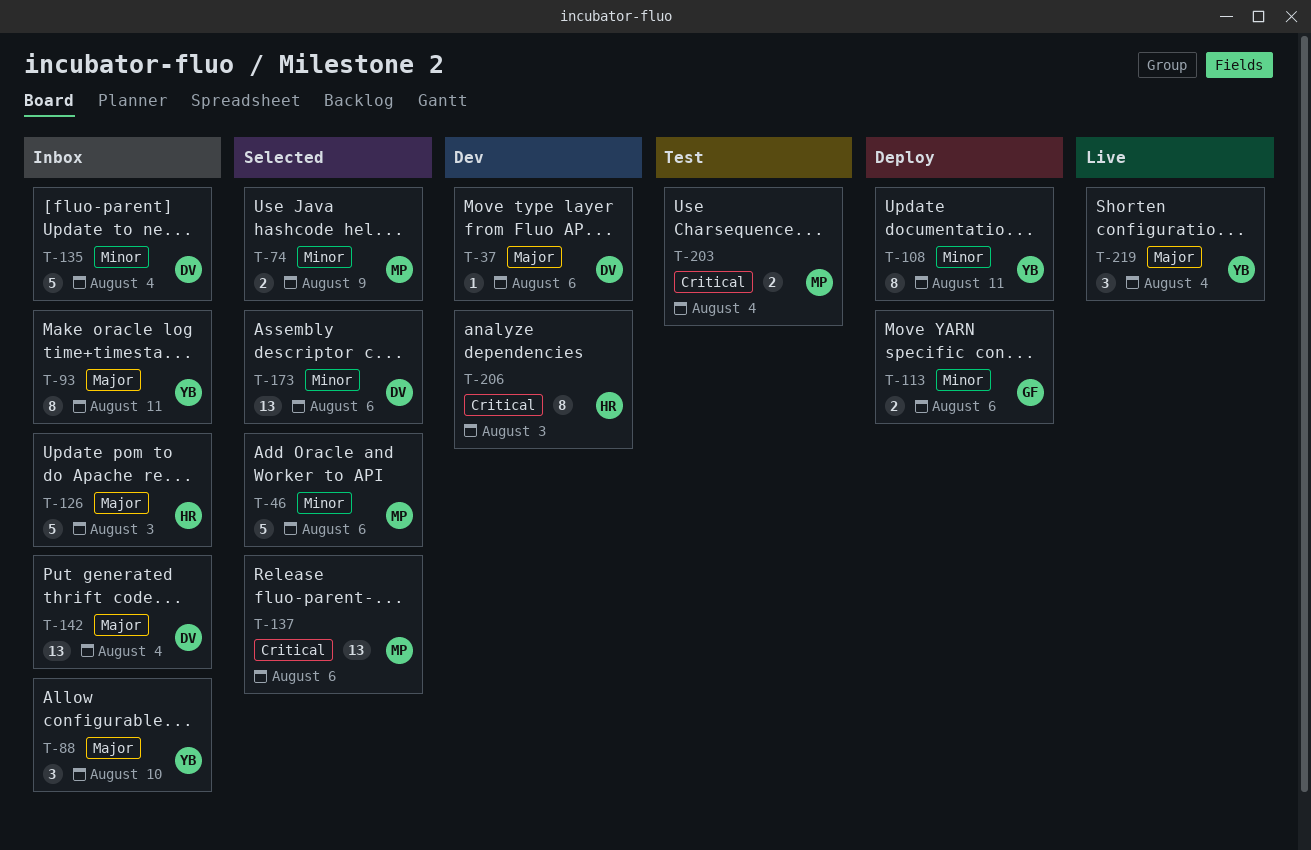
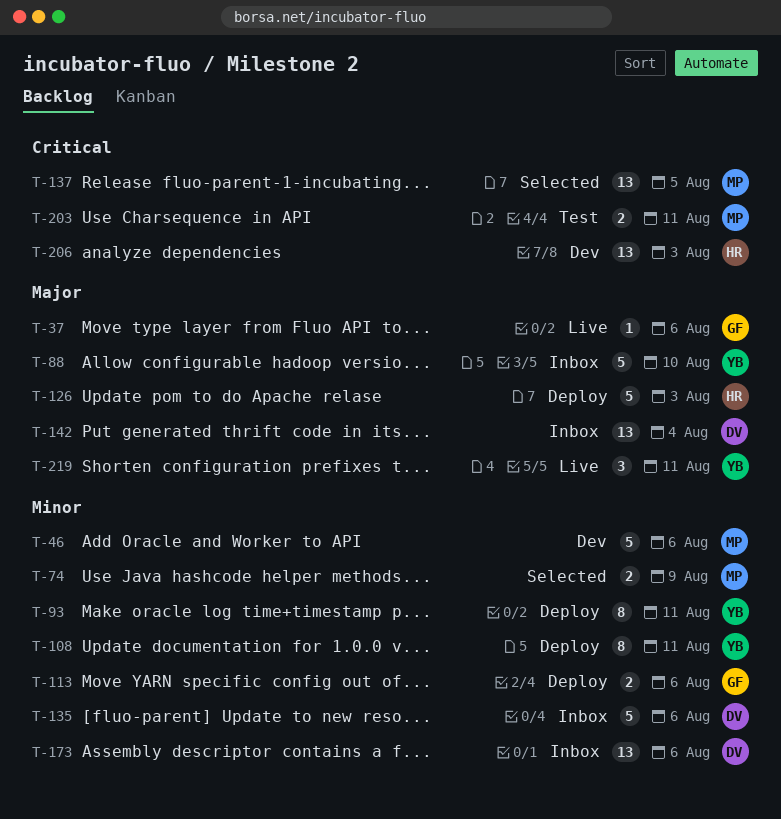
T-37, status: Dev -> Live
T-37, owner: DV -> GF
T-46, status: Selected -> Dev
T-88, estimate: 3 -> 5
T-93, status: Inbox -> Deploy
T-93, priority: Major -> Minor
T-126, status: Inbox -> Deploy
T-135, due: Aug 4 -> Aug 6
T-137, due: Aug 6 -> Aug 5
T-173, status: Selected -> Inbox
T-203, due: Aug 4 -> Aug 11
T-206, estimate: 8 -> 13
T-219, due: Aug 4 -> Aug 11

